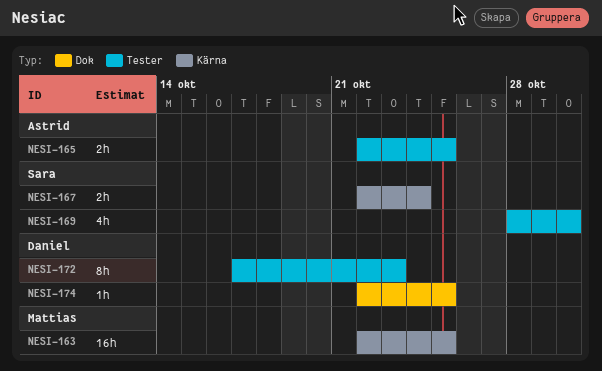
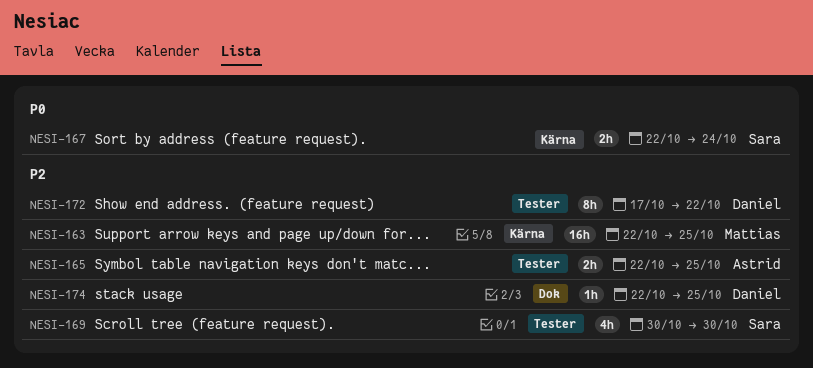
NESI-169, start: Oct 28 -> Oct 30
NESI-172, due: Oct 23 -> Oct 22

